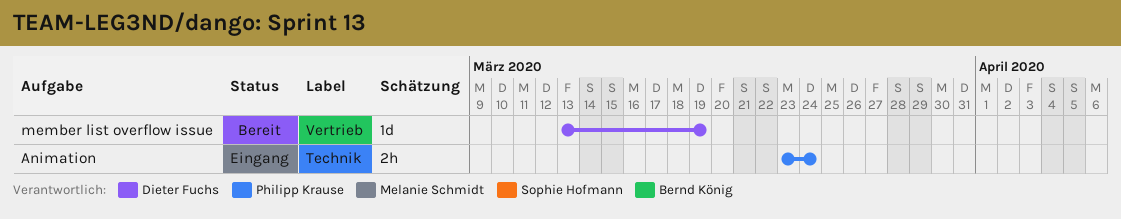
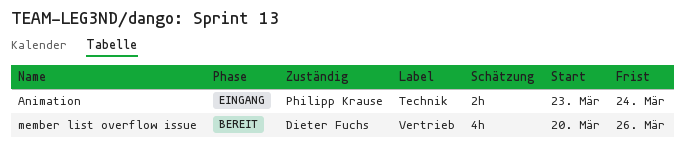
member list overflow issue, estimate: 1d -> 4h
member list overflow issue, start: Mar 13 -> Mar 20
member list overflow issue, due: Mar 19 -> Mar 26

